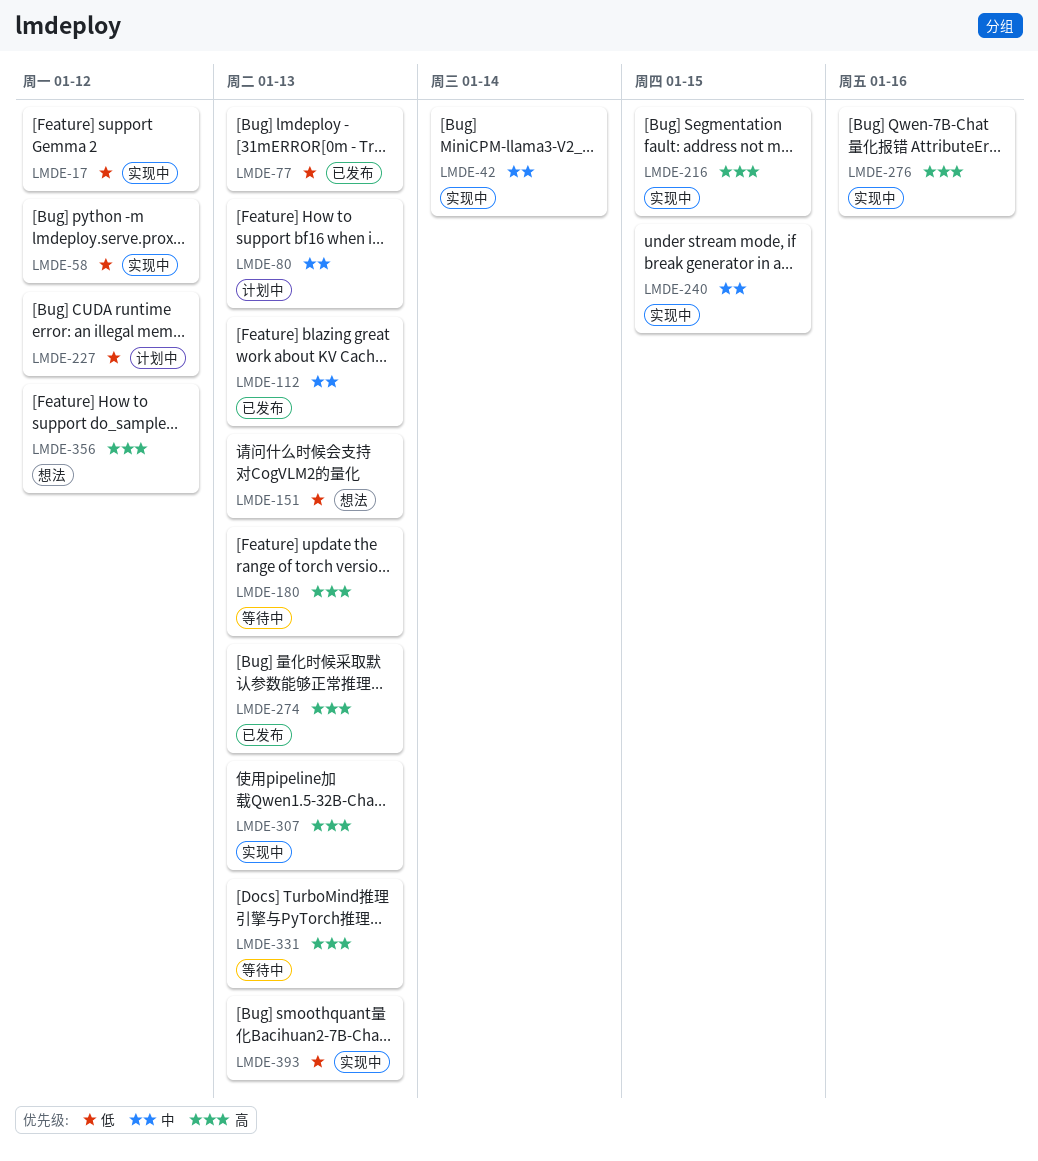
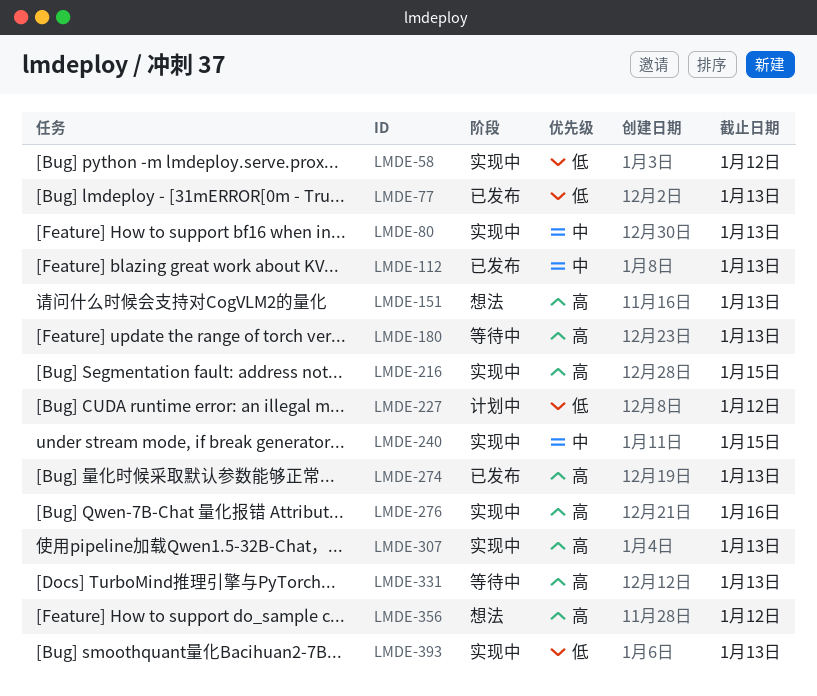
LMDE-17: present -> none
LMDE-42: present -> none
LMDE-80, status: 计划中 -> 实现中
LMDE-151, priority: 低 -> 高

